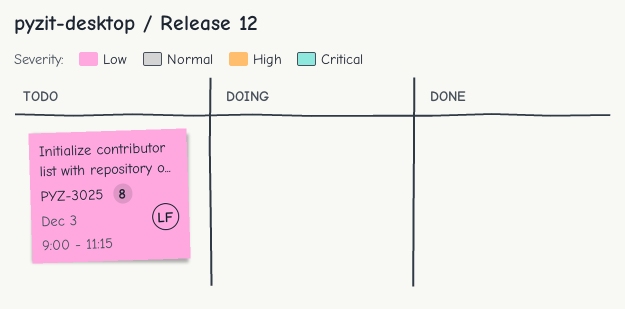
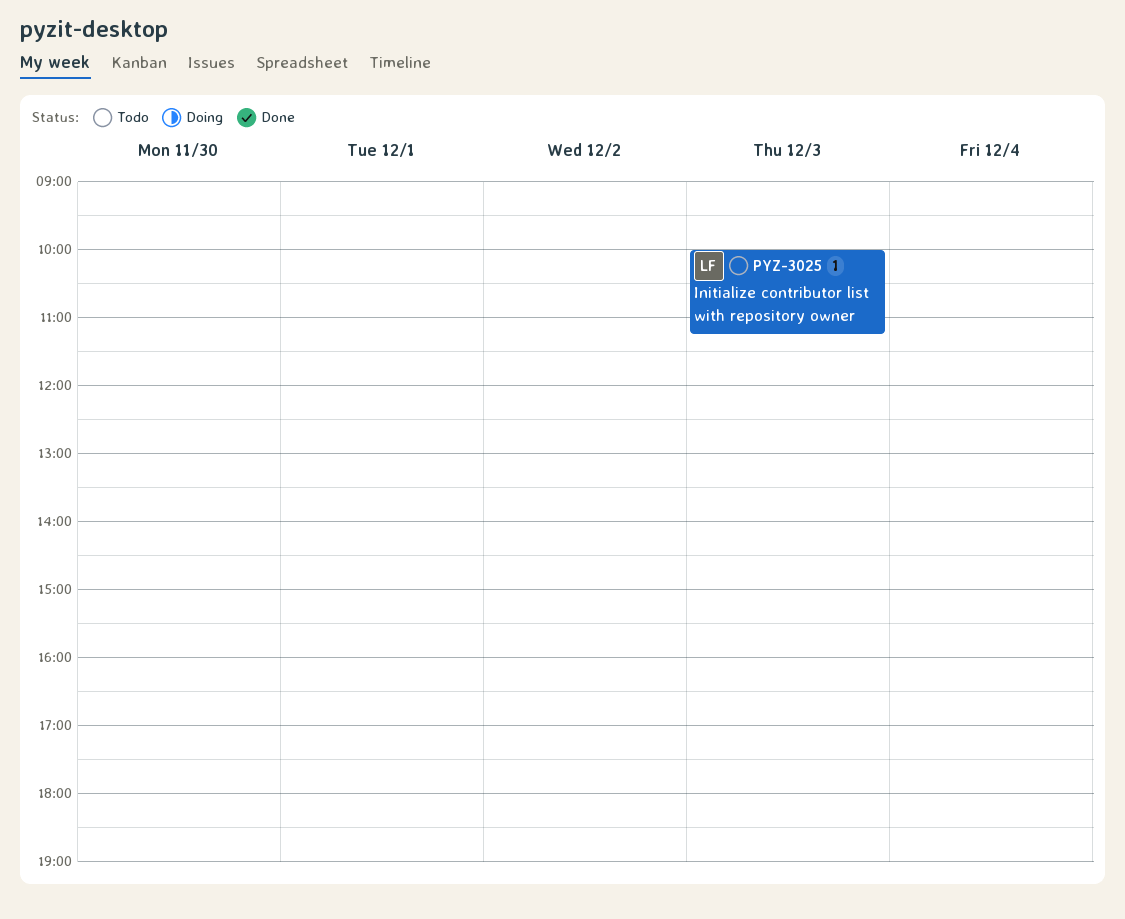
PYZ-3025, estimate: 8 -> 1
PYZ-3025, begins: 09:00 -> 10:00

